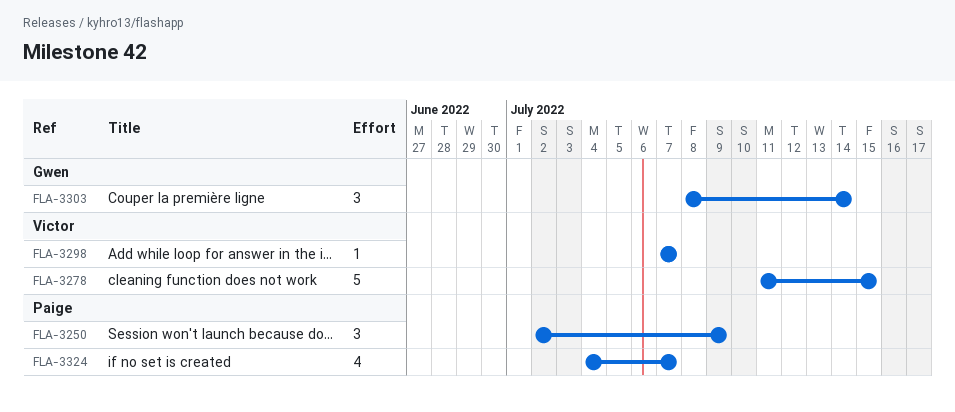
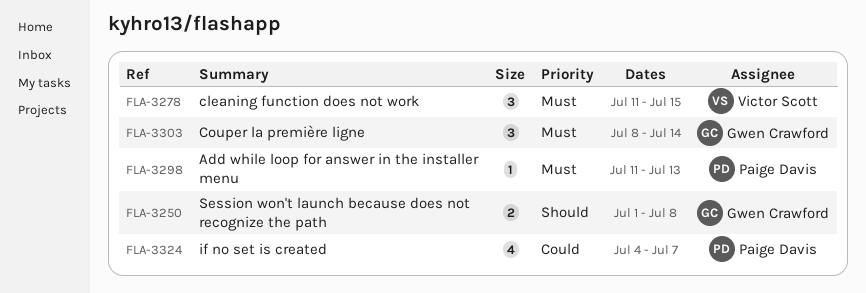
FLA-3250, owner: Paige Davis -> Gwen Crawford
FLA-3250, estimate: 3 -> 2
FLA-3250, start: Jul 2 -> Jul 1
FLA-3250, due: Jul 9 -> Jul 8
FLA-3278, estimate: 5 -> 3
FLA-3298, owner: Victor Scott -> Paige Davis
FLA-3298, start: Jul 7 -> Jul 11
FLA-3298, due: Jul 7 -> Jul 13

